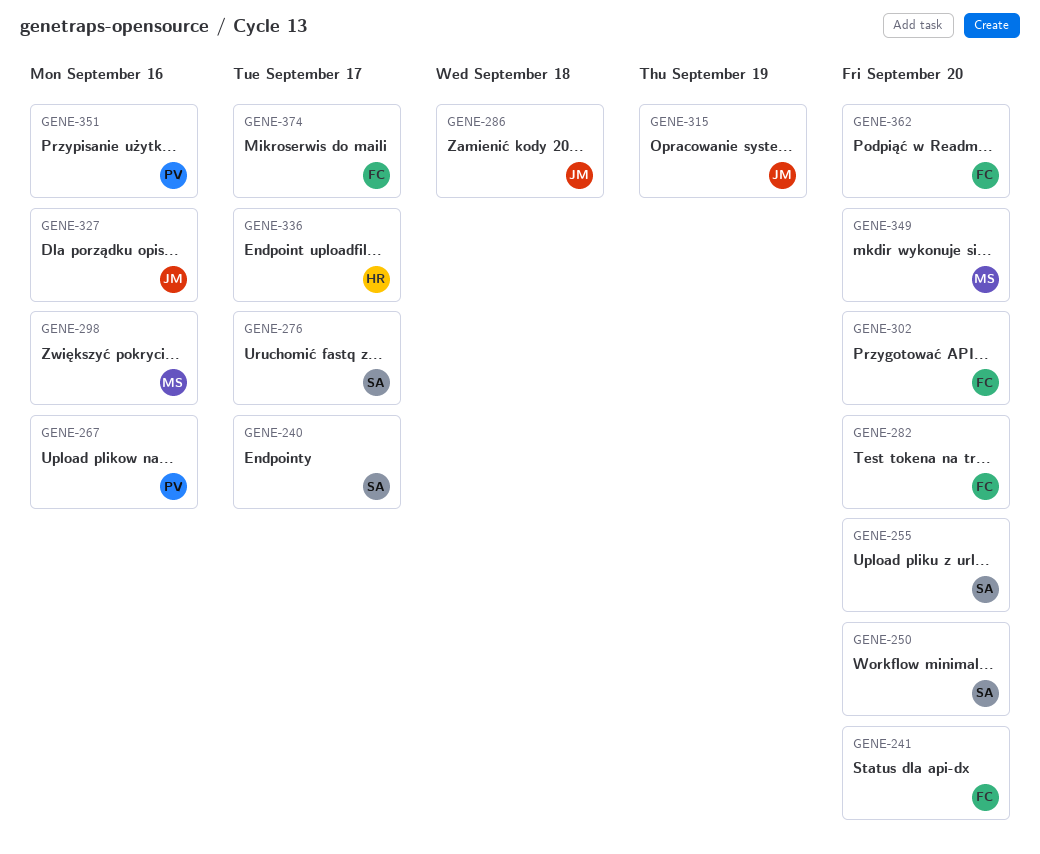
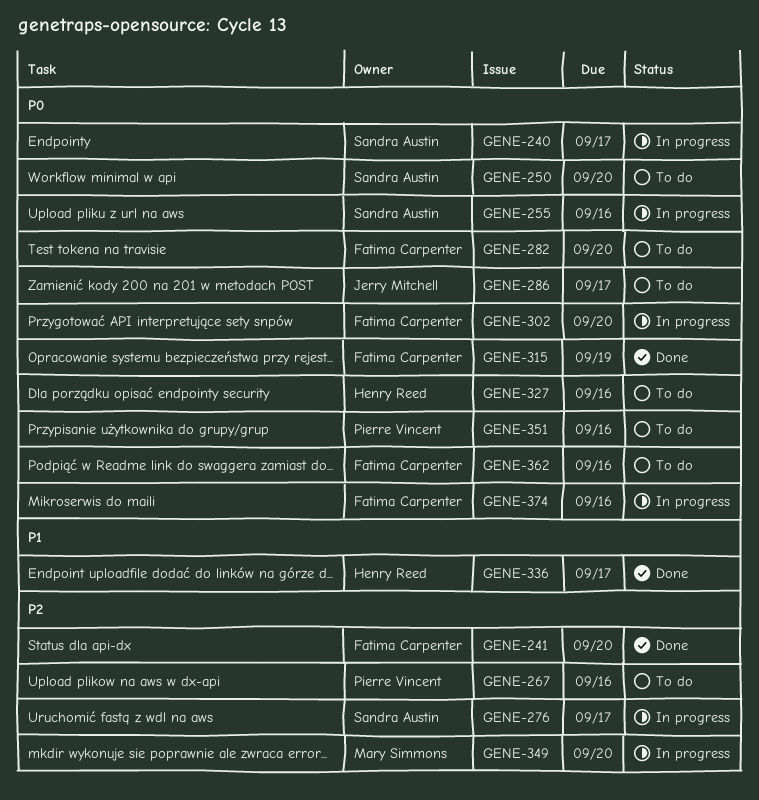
GENE-255, due: Sep 20 -> Sep 16
GENE-286, due: Sep 18 -> Sep 17
GENE-298: present -> none
GENE-315, owner: Jerry Mitchell -> Fatima Carpenter
GENE-327, owner: Jerry Mitchell -> Henry Reed
GENE-362, due: Sep 20 -> Sep 16
GENE-374, due: Sep 17 -> Sep 16

